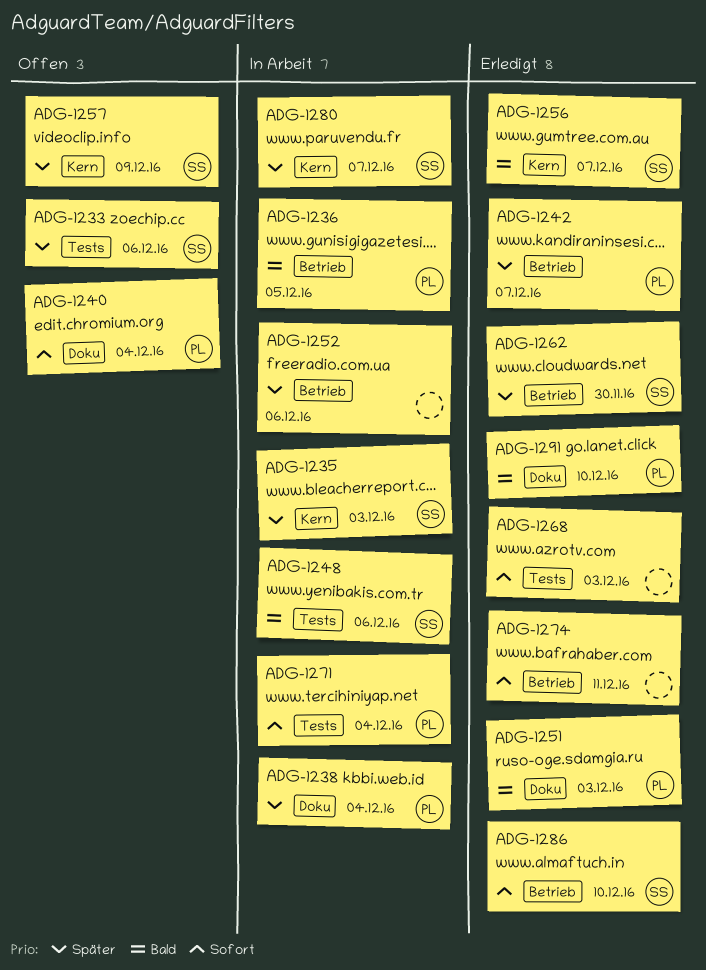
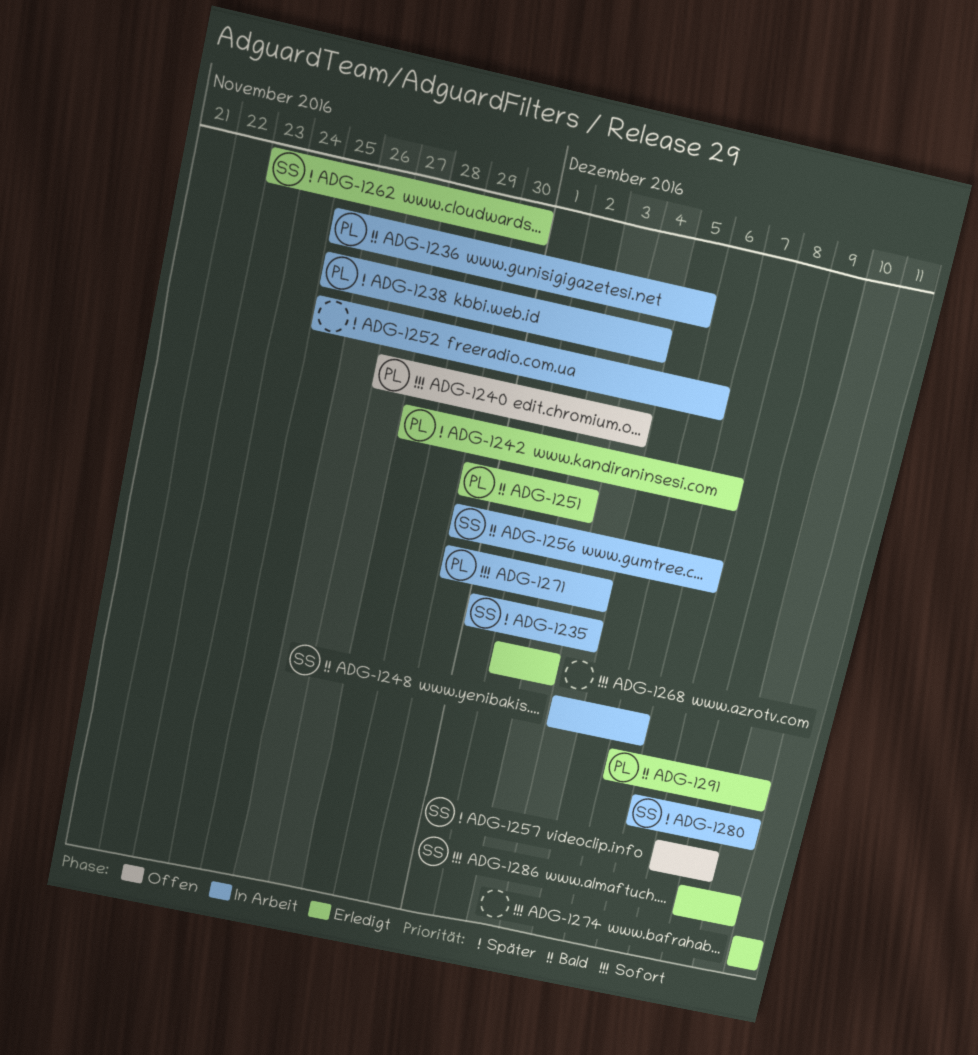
ADG-1233: present -> none
ADG-1235, due: Dec 3 -> Dec 4
ADG-1256, status: Erledigt -> In Arbeit
ADG-1280, due: Dec 7 -> Dec 10

